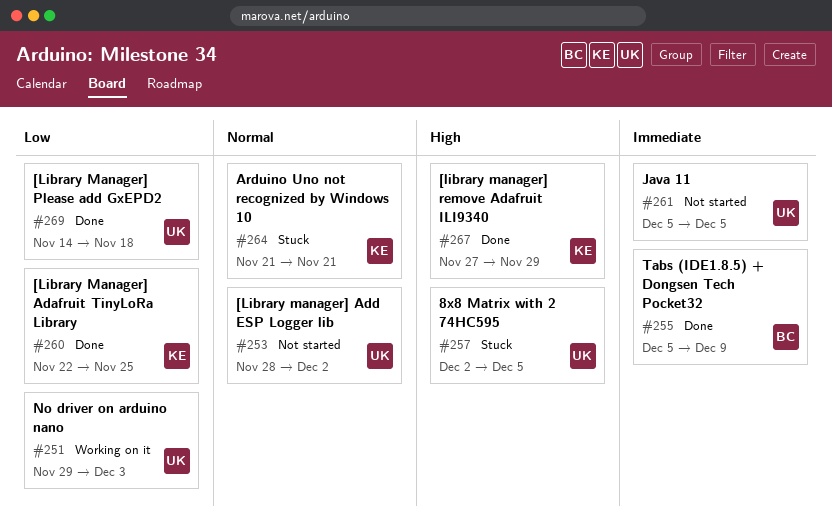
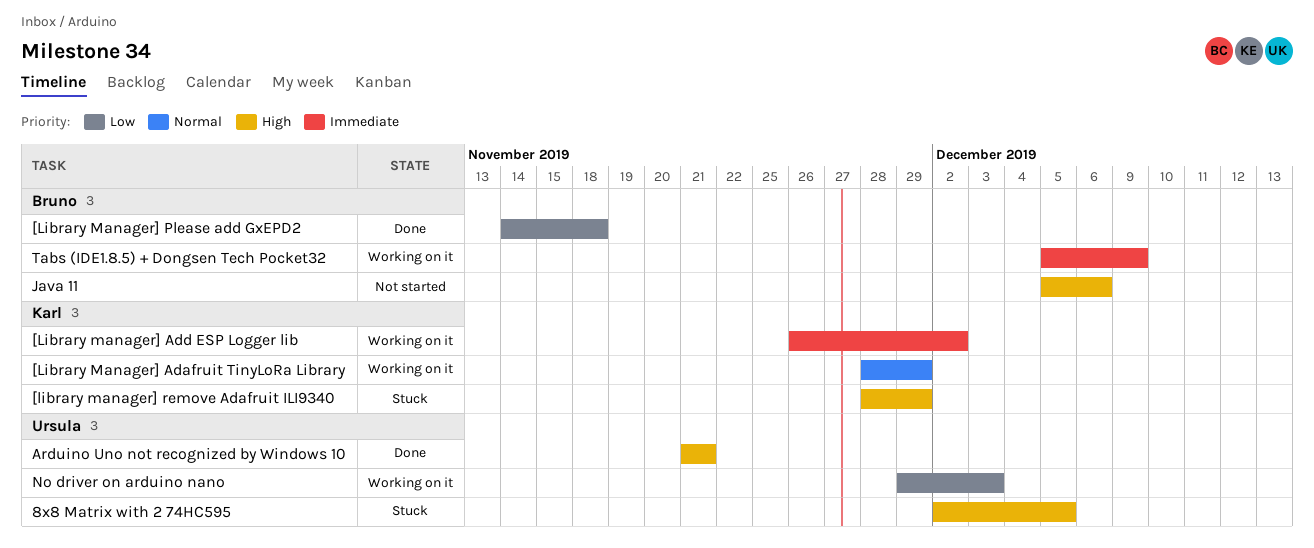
[Library Manager] Adafruit TinyLoRa Library, status: Done -> Working on it
[Library Manager] Adafruit TinyLoRa Library, priority: Low -> Normal
[Library Manager] Adafruit TinyLoRa Library, start: Nov 22 -> Nov 28
[Library Manager] Adafruit TinyLoRa Library, due: Nov 25 -> Nov 29
[Library manager] Add ESP Logger lib, status: Not started -> Working on it
[Library manager] Add ESP Logger lib, owner: Ursula -> Karl
[Library manager] Add ESP Logger lib, priority: Normal -> Immediate
[Library manager] Add ESP Logger lib, start: Nov 28 -> Nov 26
[Library Manager] Please add GxEPD2, owner: Ursula -> Bruno
[library manager] remove Adafruit ILI9340, status: Done -> Stuck
[library manager] remove Adafruit ILI9340, start: Nov 27 -> Nov 28
Arduino Uno not recognized by Windows 10, status: Stuck -> Done
Arduino Uno not recognized by Windows 10, owner: Karl -> Ursula
Arduino Uno not recognized by Windows 10, priority: Normal -> High
Java 11, owner: Ursula -> Bruno
Java 11, priority: Immediate -> High
Java 11, due: Dec 5 -> Dec 6
Tabs (IDE1.8.5) + Dongsen Tech Pocket32, status: Done -> Working on it

